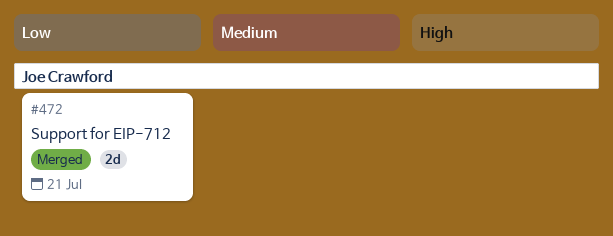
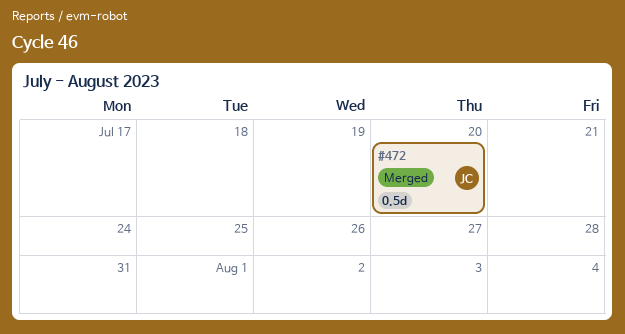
#472, estimate: 2d -> 0.5d
#472, due: Jul 21 -> Jul 20

